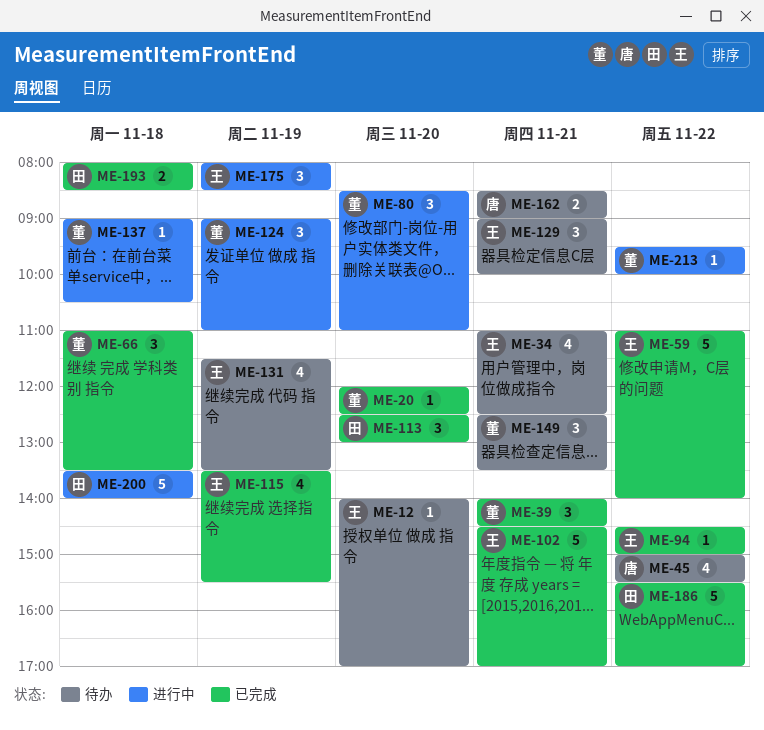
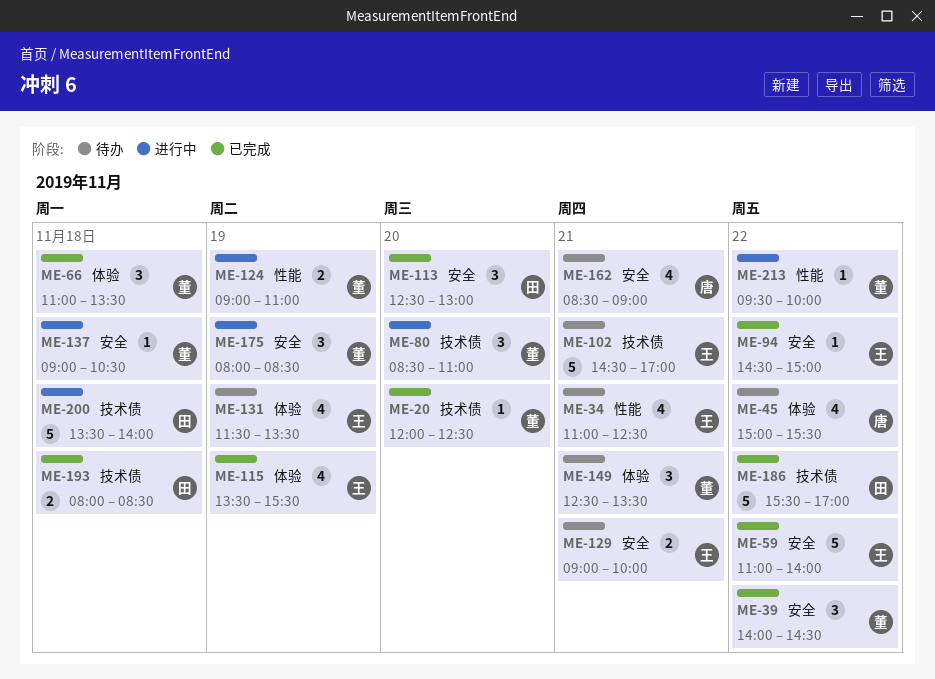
ME-12: present -> none
ME-39, day: Nov 21 -> Nov 22
ME-102, status: 已完成 -> 待办
ME-124, estimate: 3 -> 2
ME-129, estimate: 3 -> 2
ME-162, estimate: 2 -> 4
ME-175, owner: 王 -> 董

